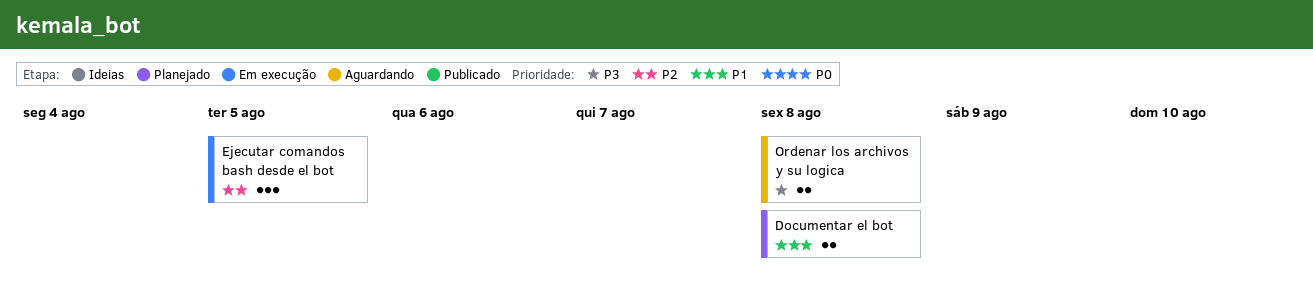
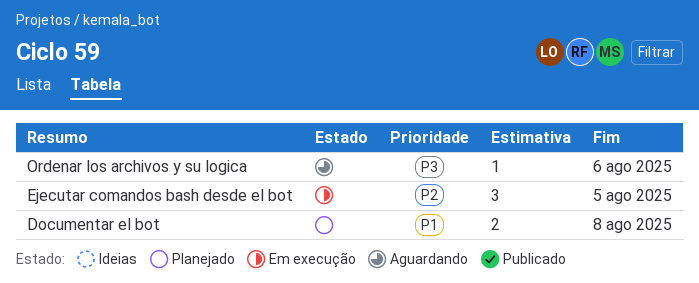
Ordenar los archivos y su logica, estimate: 2 -> 1
Ordenar los archivos y su logica, due: Aug 8 -> Aug 6

